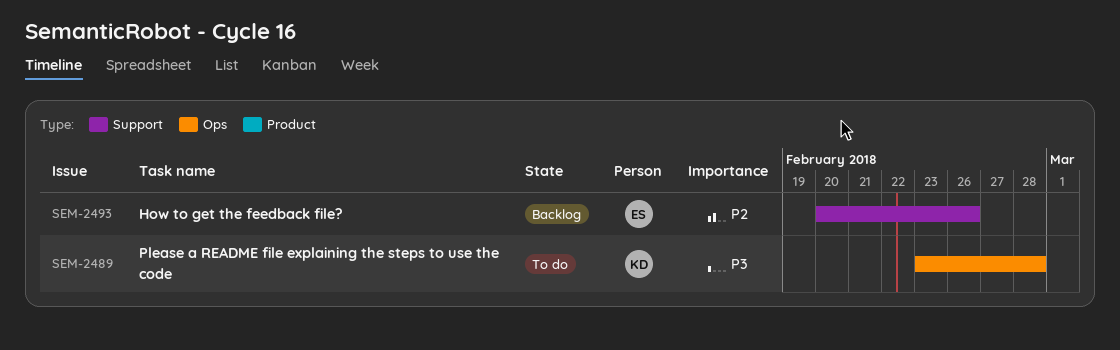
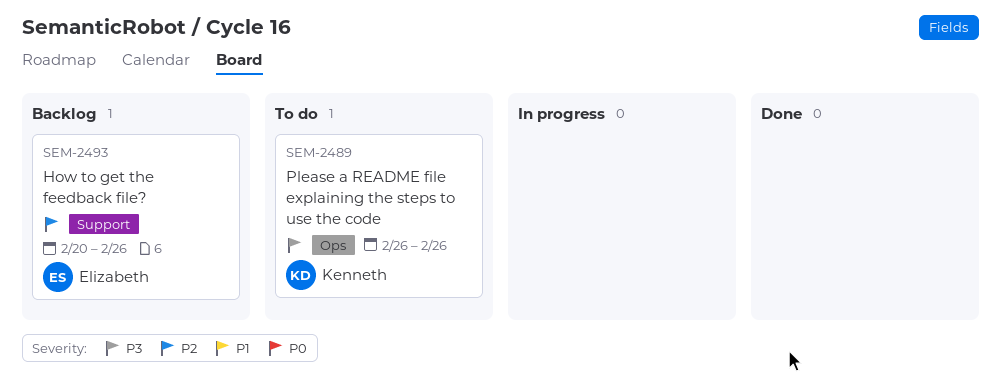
SEM-2489, start: Feb 23 -> Feb 26
SEM-2489, due: Feb 28 -> Feb 26

